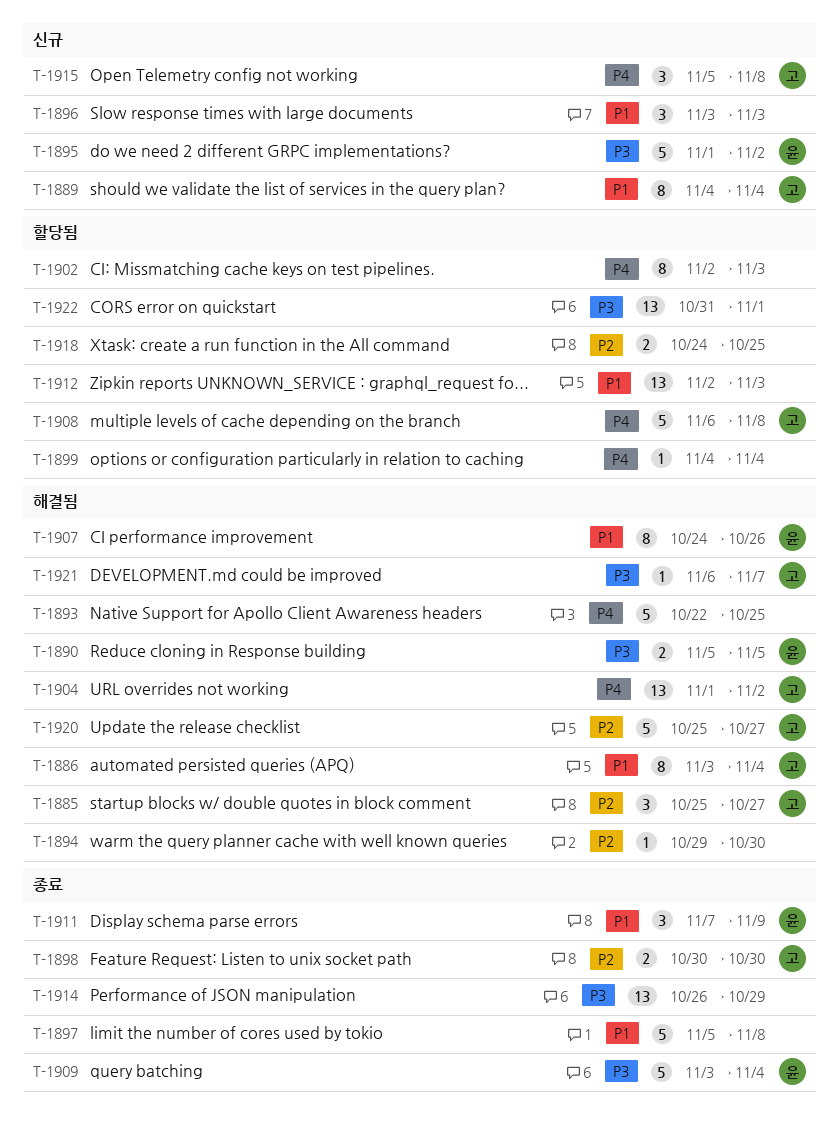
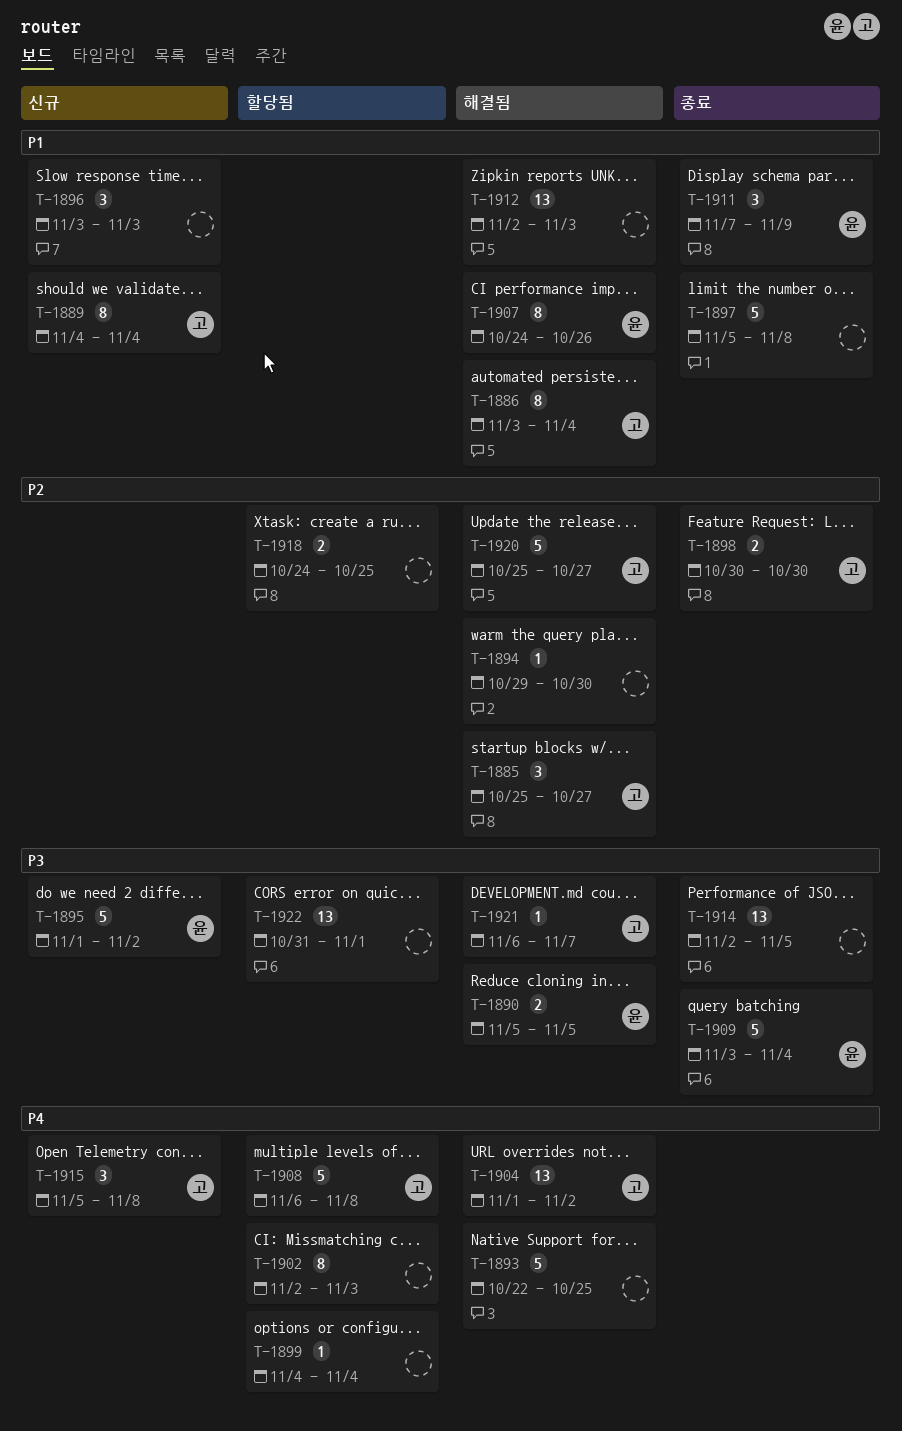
T-1912, status: 할당됨 -> 해결됨
T-1914, start: Oct 26 -> Nov 2
T-1914, due: Oct 29 -> Nov 5

